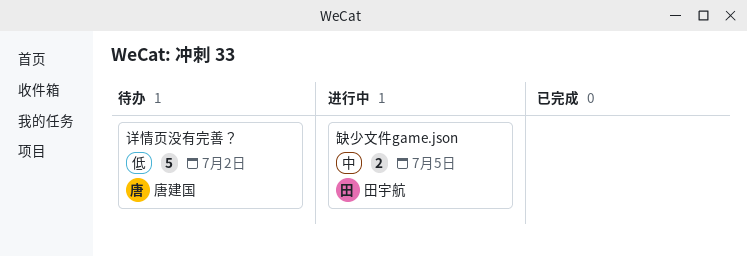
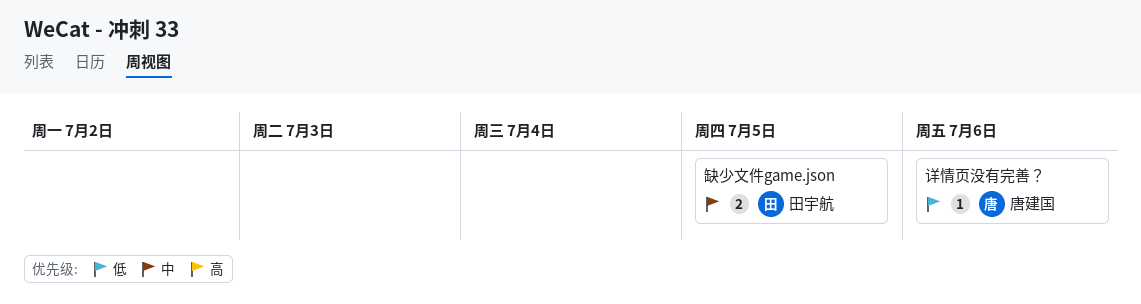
详情页没有完善？, estimate: 5 -> 1
详情页没有完善？, due: Jul 2 -> Jul 6

